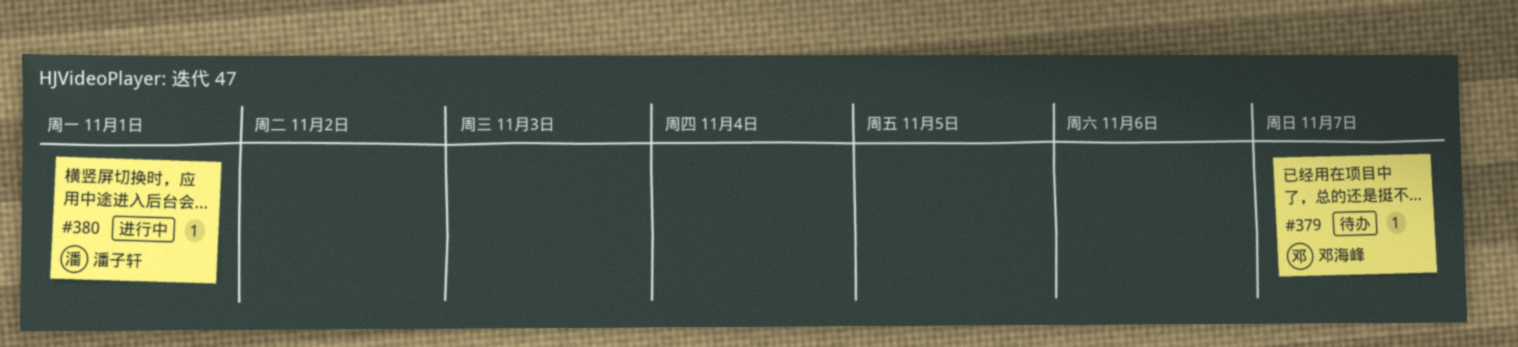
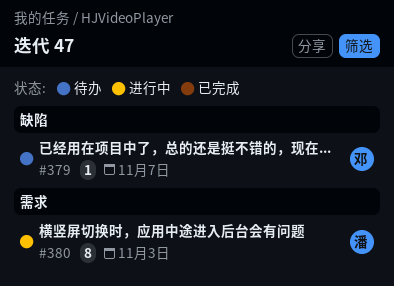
#380, estimate: 1 -> 8
#380, due: Nov 1 -> Nov 3

